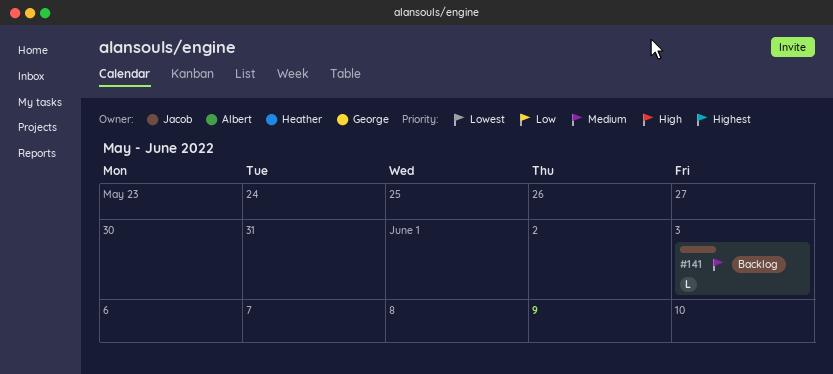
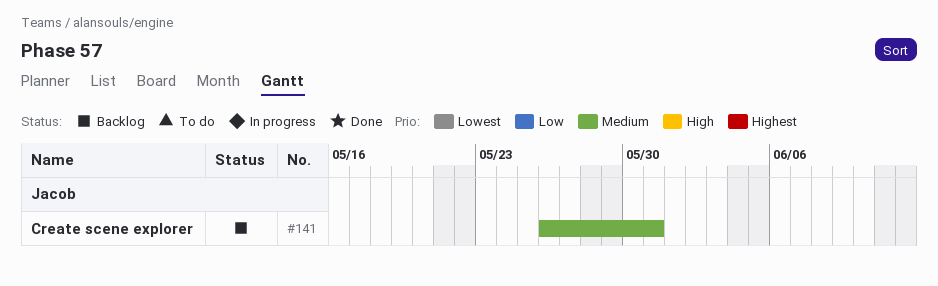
#141, due: Jun 3 -> May 31

